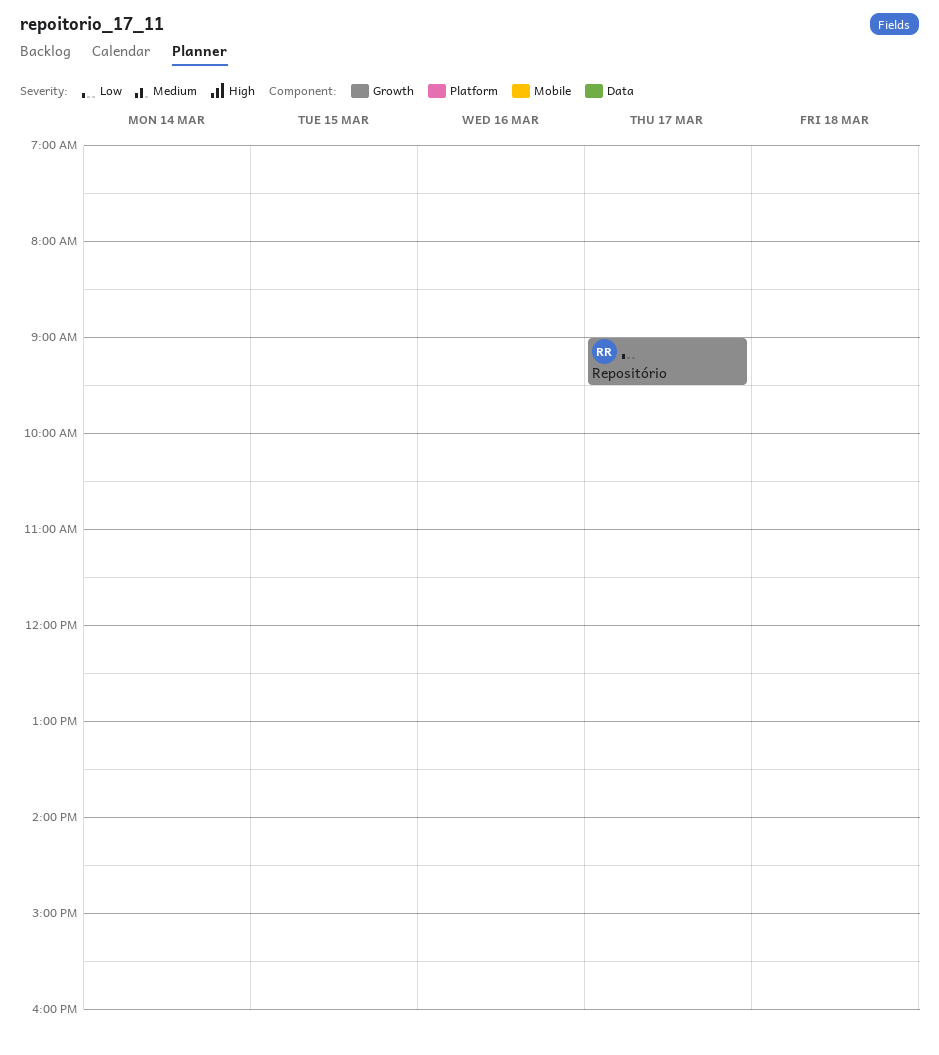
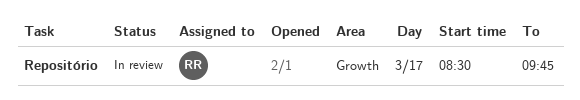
Repositório, begins: 09:00 -> 08:30
Repositório, ends: 09:30 -> 09:45

